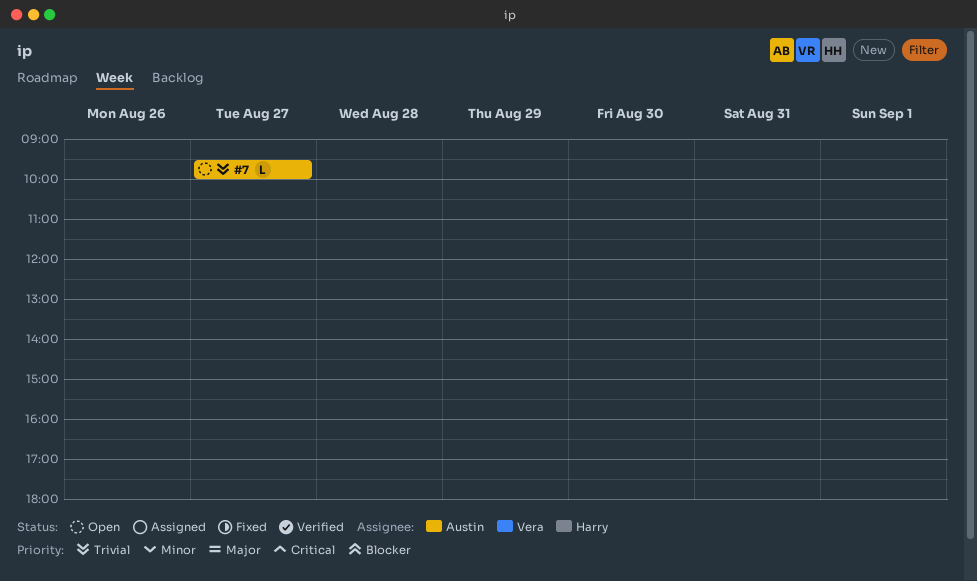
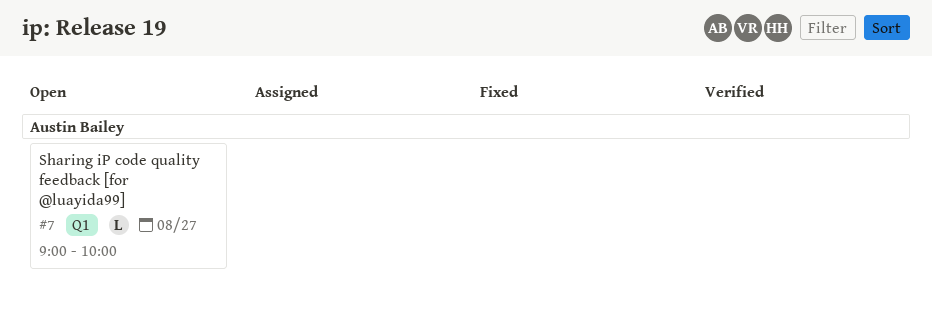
#7, begins: 09:30 -> 09:00

